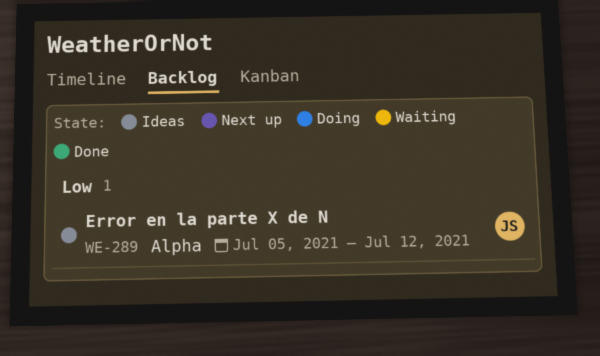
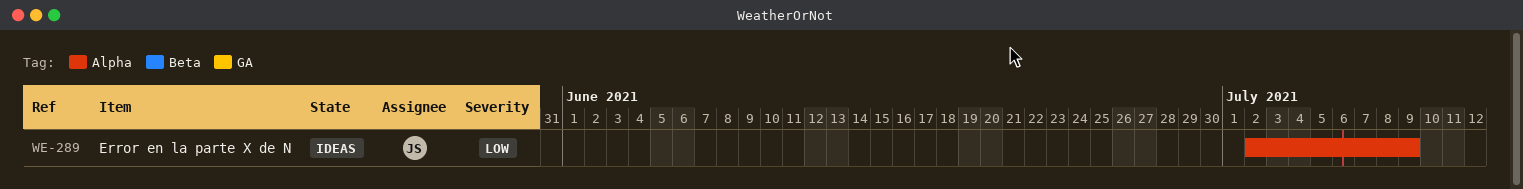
WE-289, start: Jul 5 -> Jul 2
WE-289, due: Jul 12 -> Jul 9

